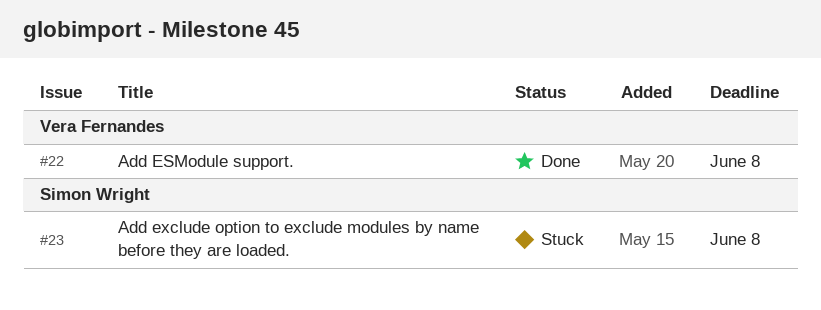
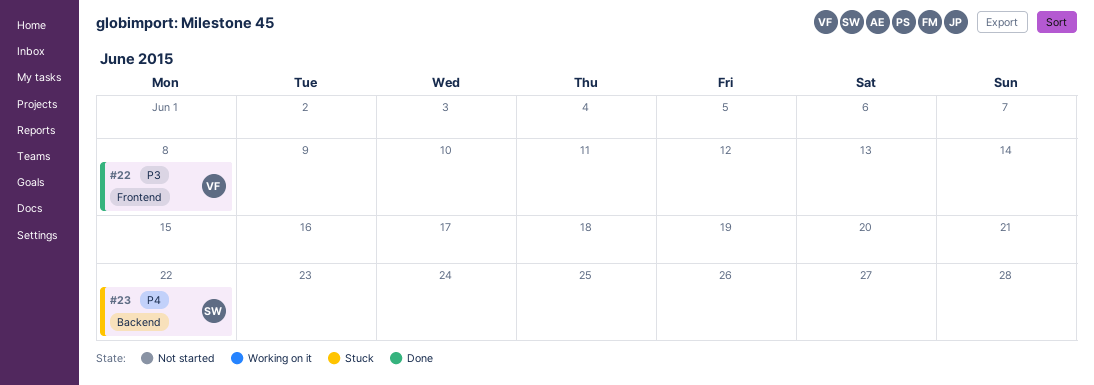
#23, due: Jun 8 -> Jun 22

